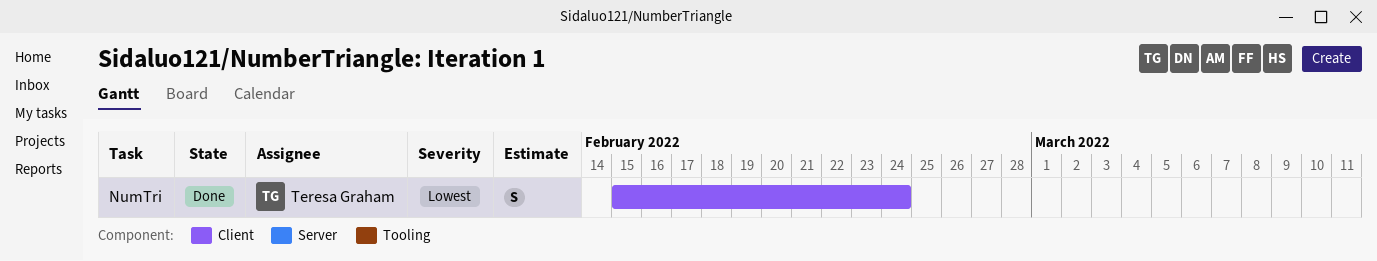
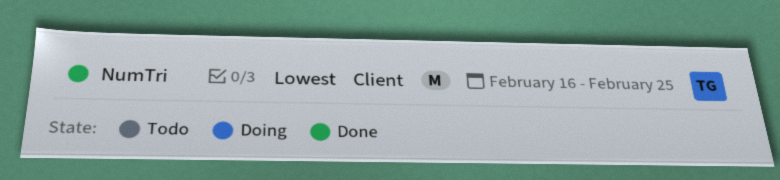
NumTri, estimate: S -> M
NumTri, start: Feb 15 -> Feb 16
NumTri, due: Feb 24 -> Feb 25

